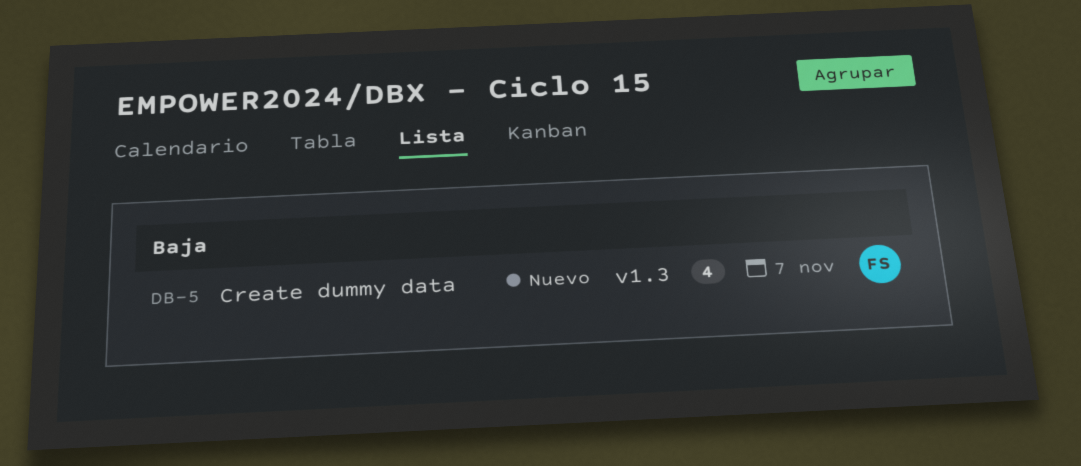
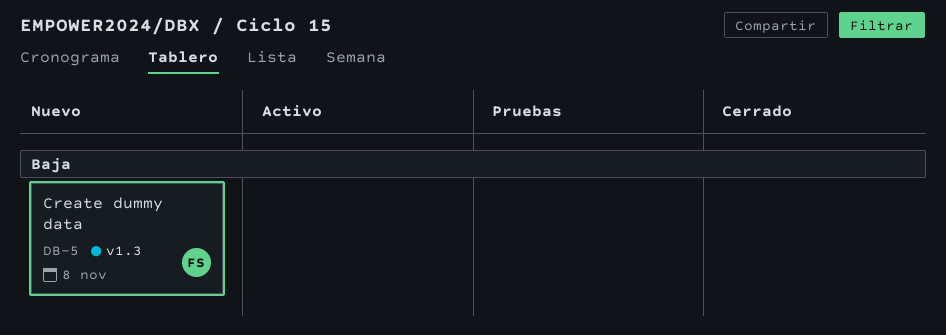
DB-5, due: Nov 7 -> Nov 8

